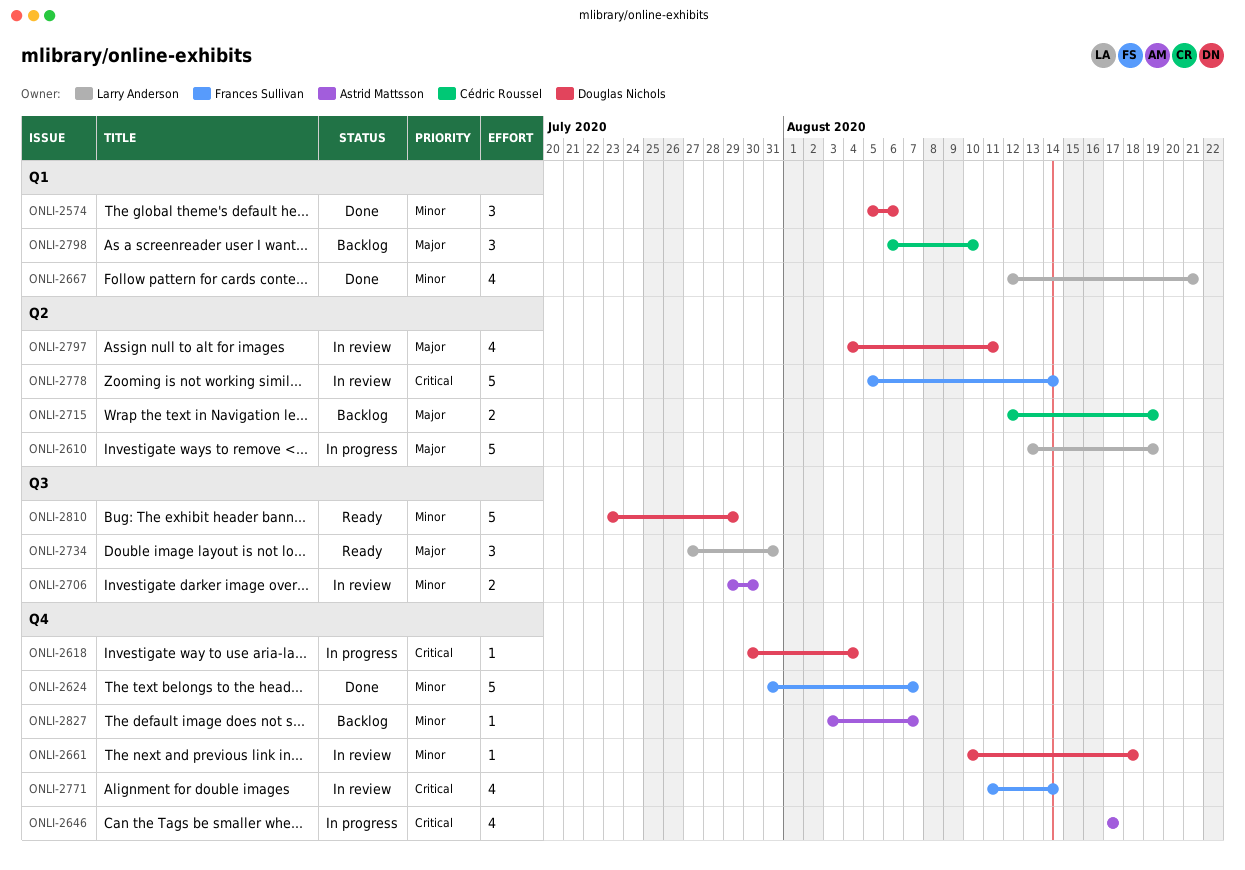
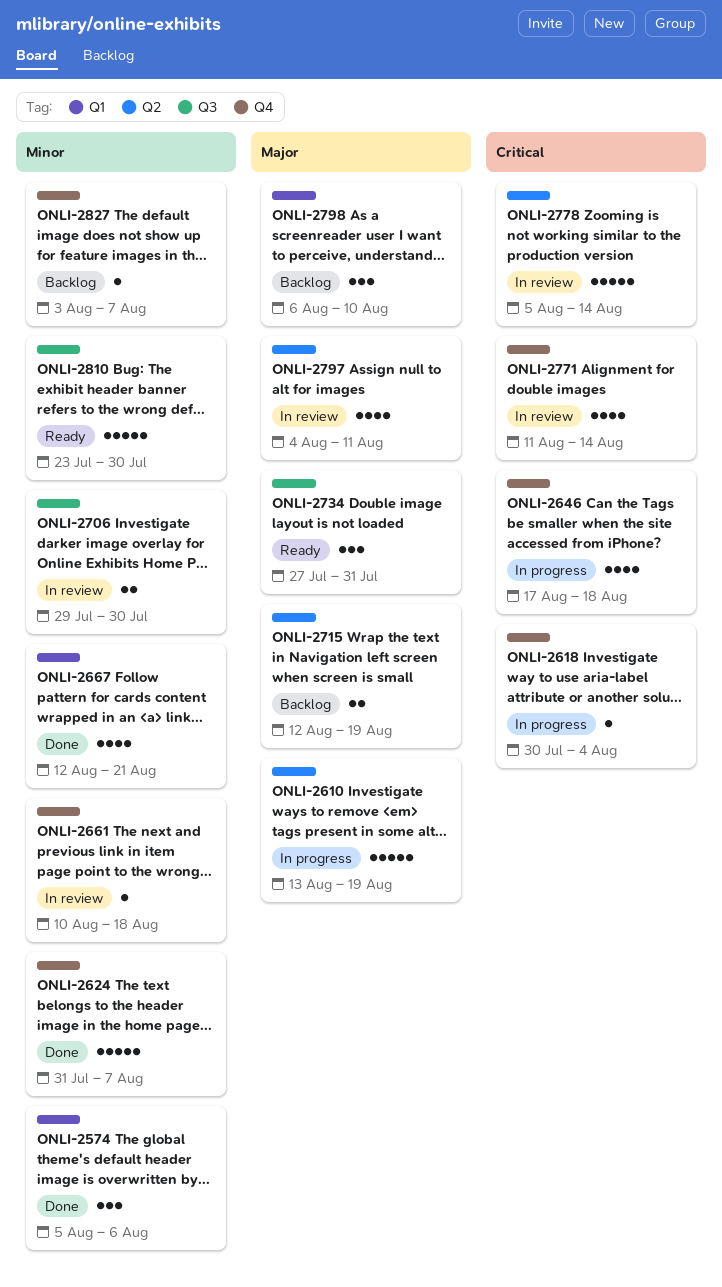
ONLI-2646, due: Aug 17 -> Aug 18
ONLI-2810, due: Jul 29 -> Jul 30

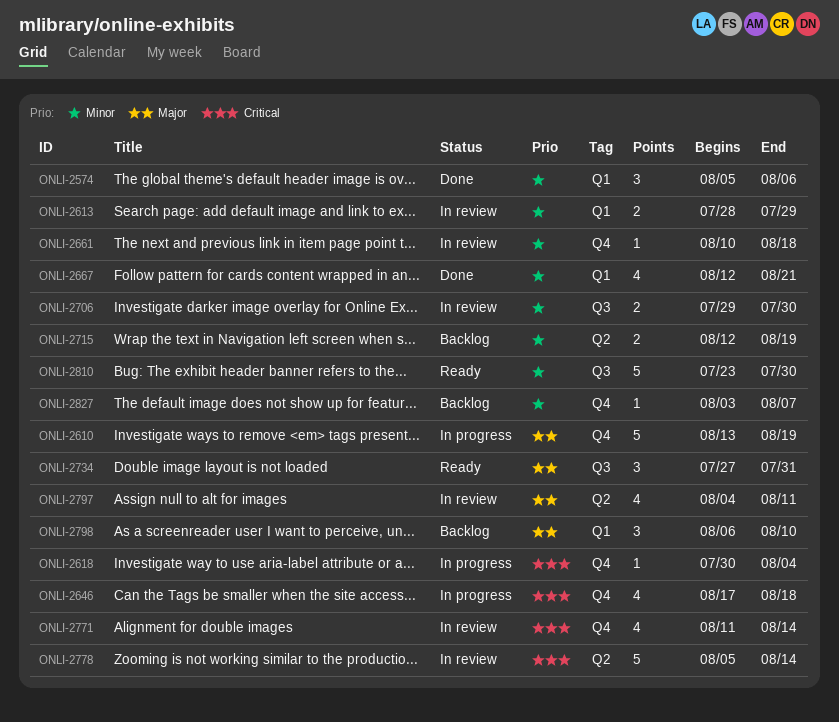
ONLI-2610, label: Q2 -> Q4
ONLI-2613: none -> present
ONLI-2624: present -> none
ONLI-2715, priority: Major -> Minor

